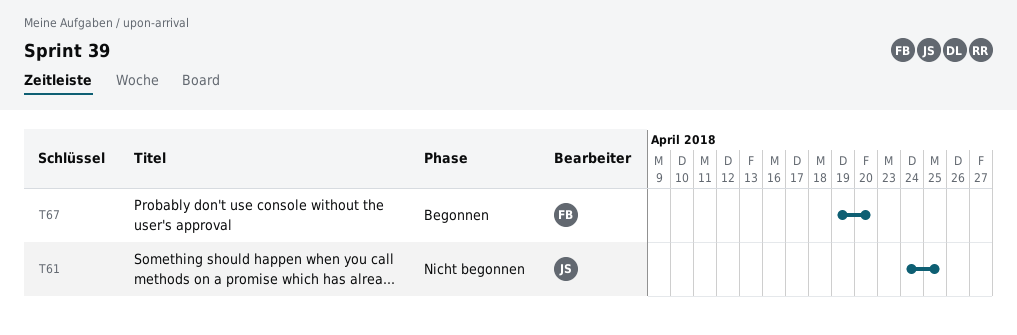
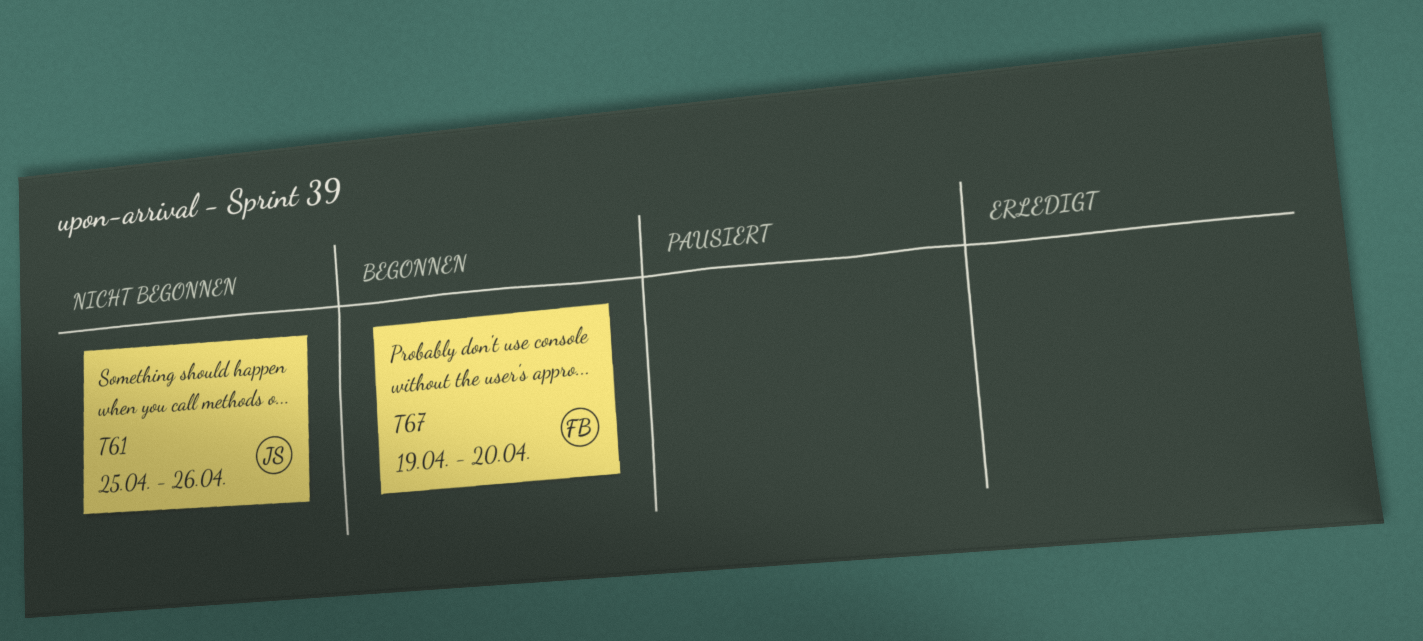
T61, start: Apr 24 -> Apr 25
T61, due: Apr 25 -> Apr 26

